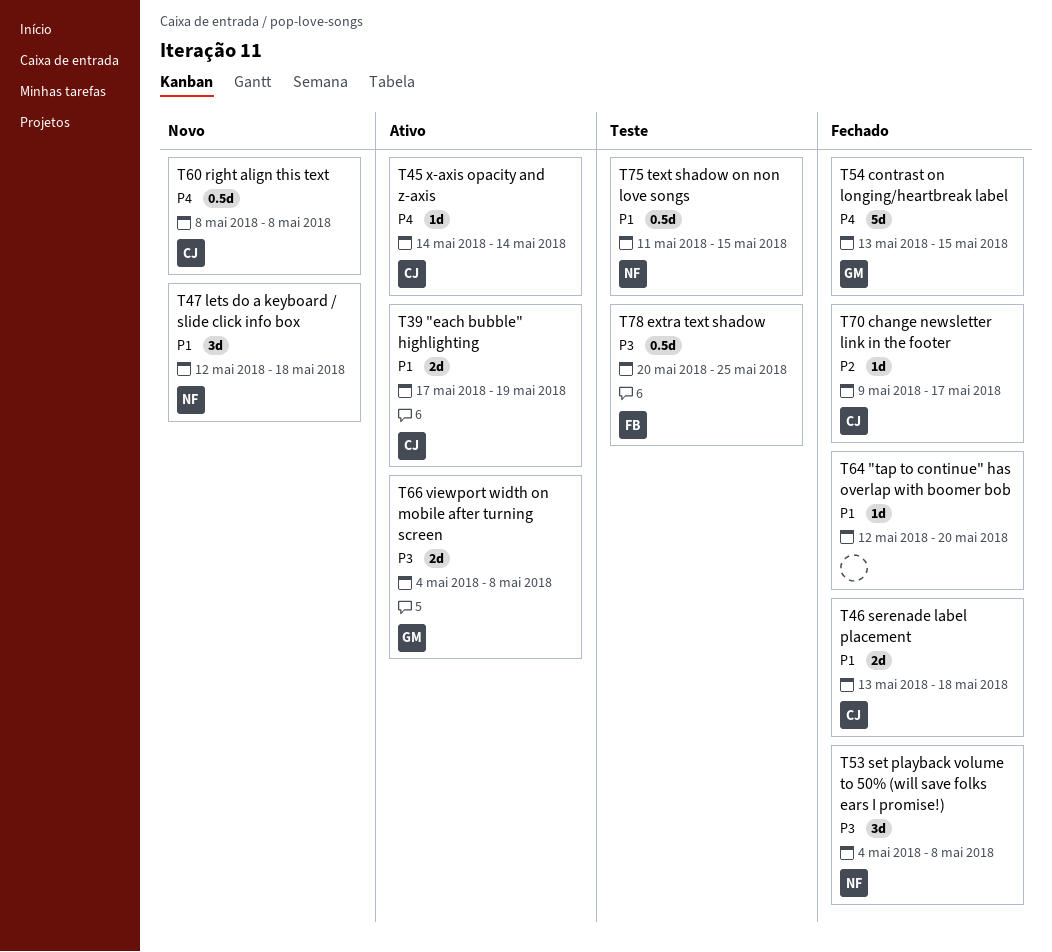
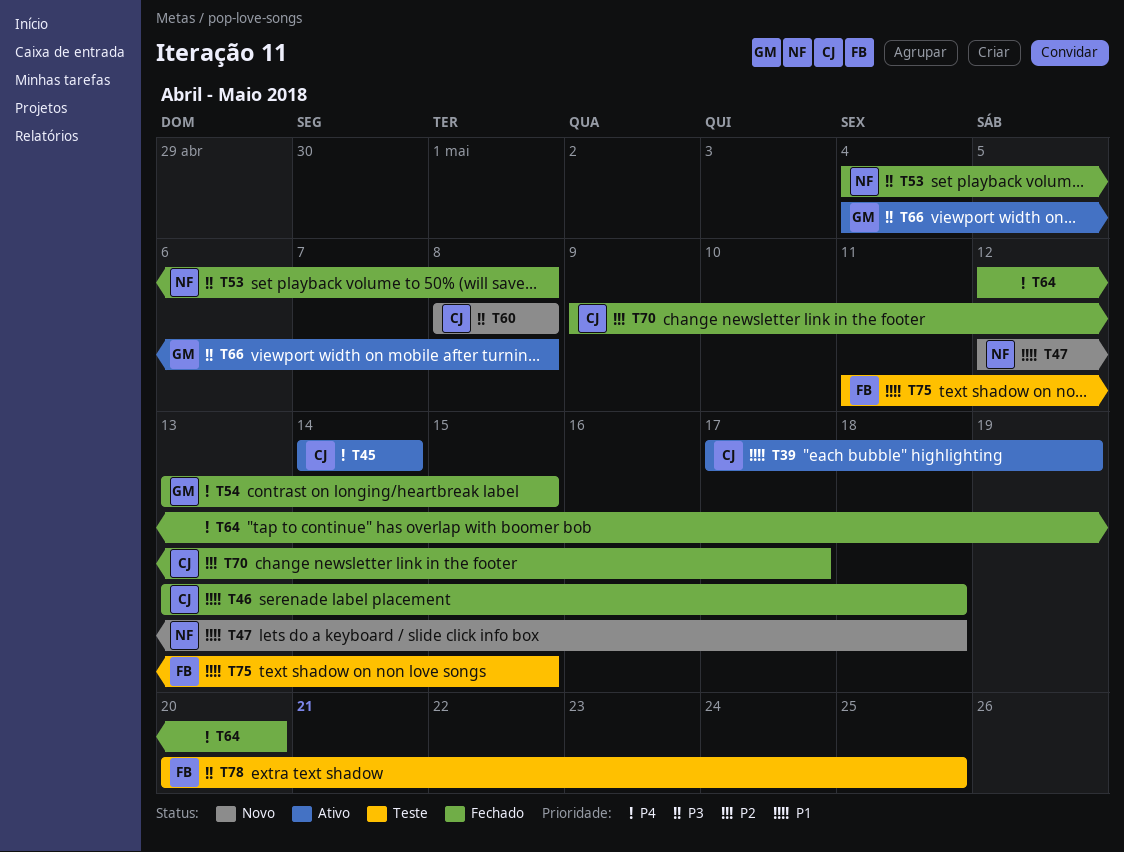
T60, priority: P4 -> P3
T64, priority: P1 -> P4
T75, owner: NF -> FB

